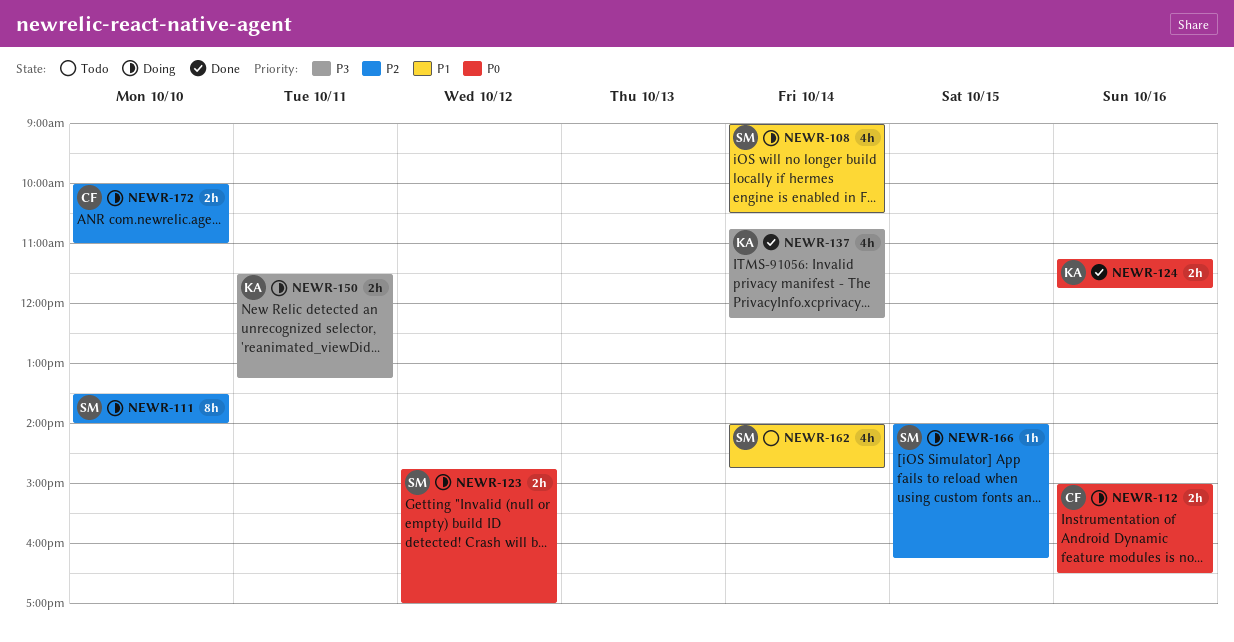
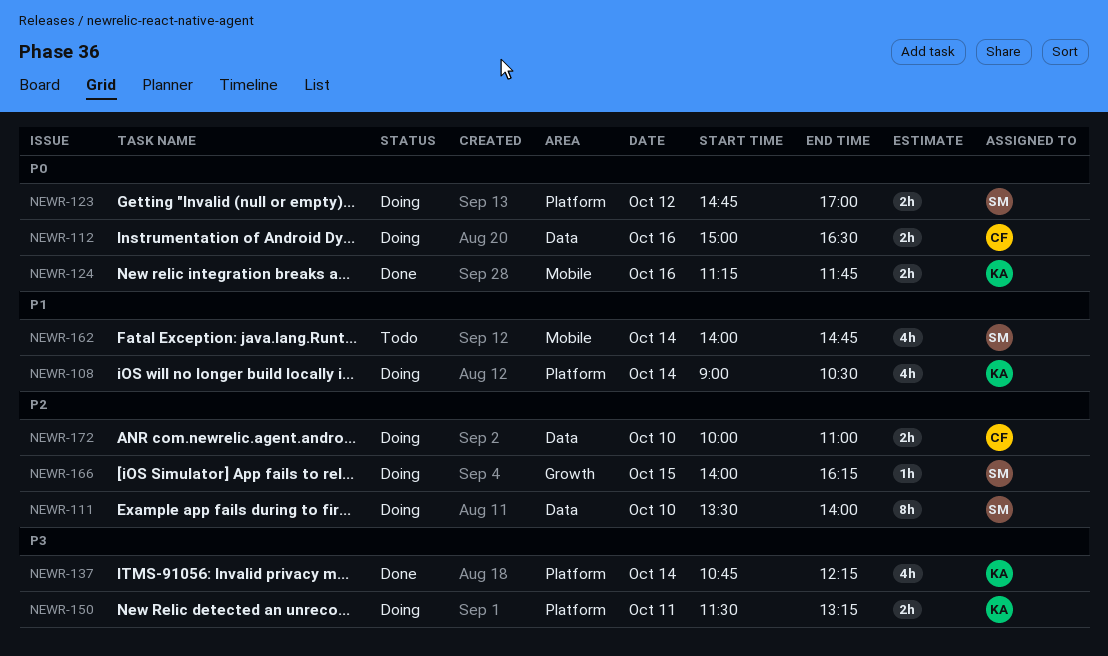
NEWR-108, owner: SM -> KA

